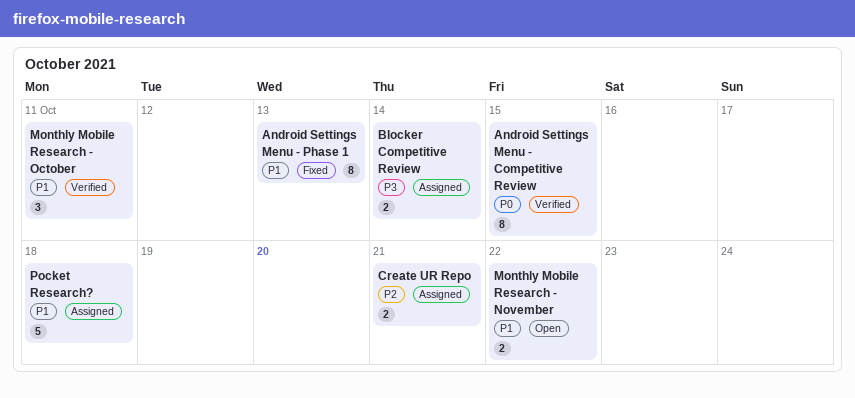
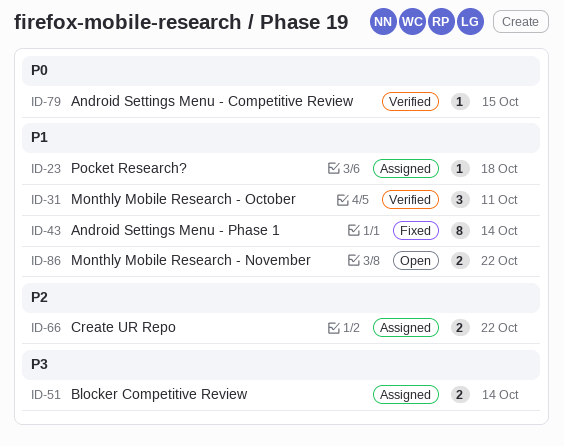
Android Settings Menu - Competitive Review, estimate: 8 -> 1
Android Settings Menu - Phase 1, due: Oct 13 -> Oct 14
Create UR Repo, due: Oct 21 -> Oct 22
Pocket Research?, estimate: 5 -> 1

